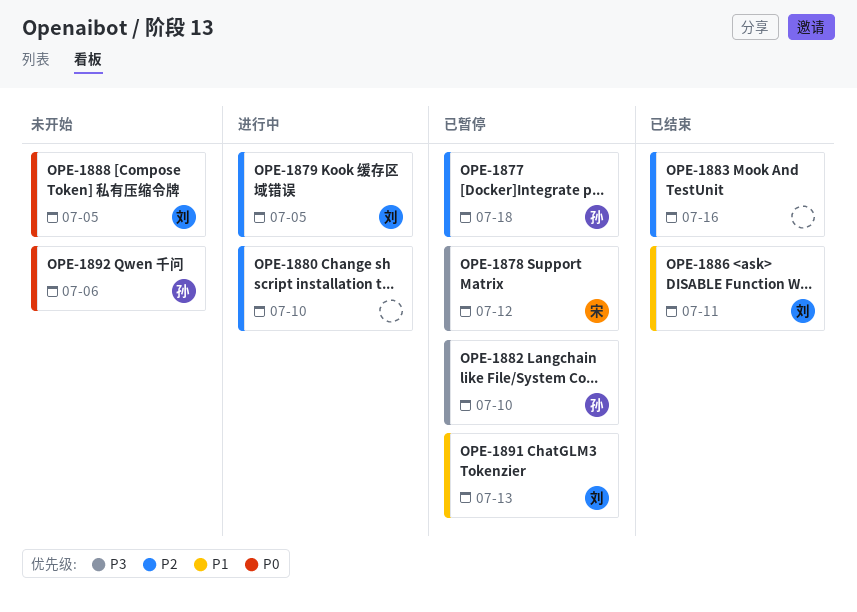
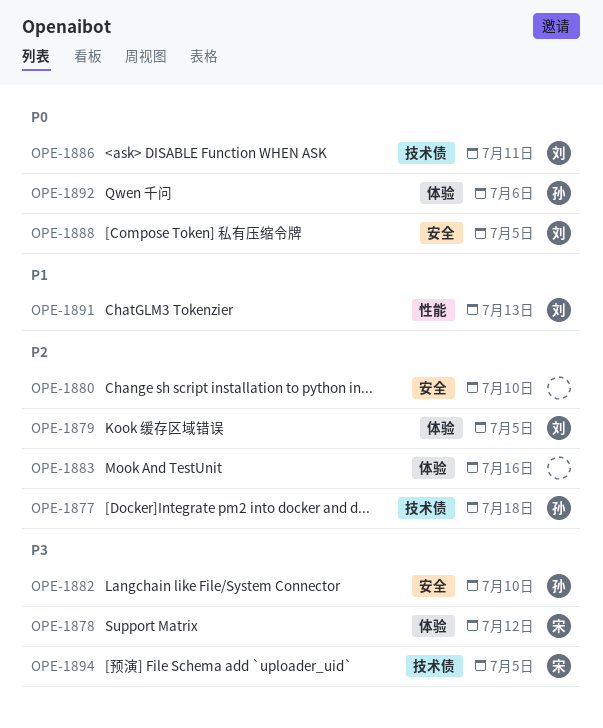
OPE-1886, priority: P1 -> P0
OPE-1894: none -> present

